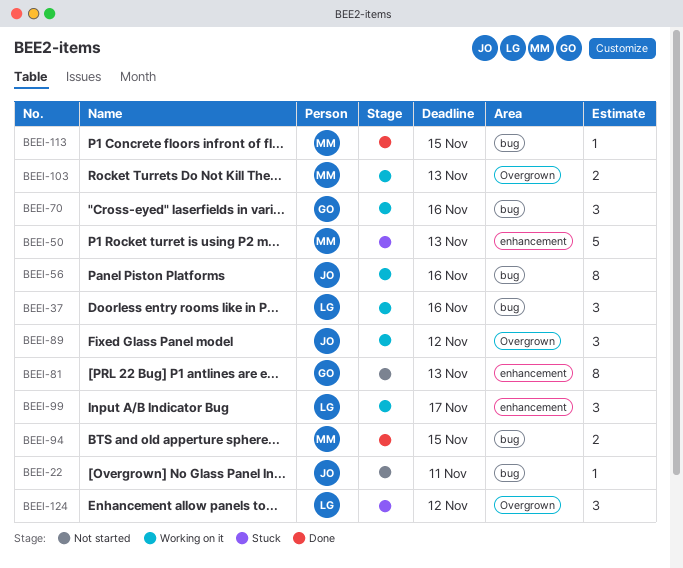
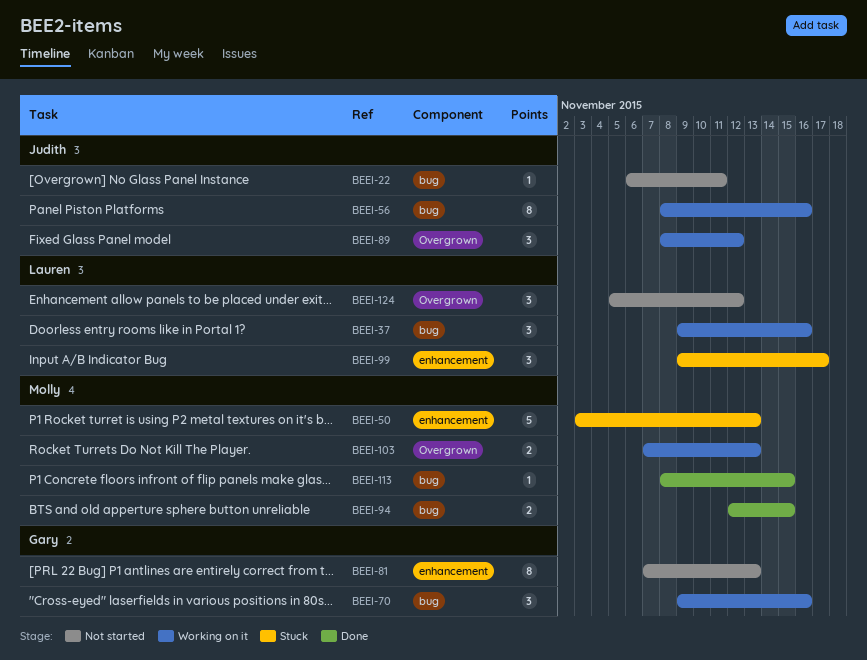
BEEI-99, status: Working on it -> Stuck
BEEI-124, status: Stuck -> Not started

